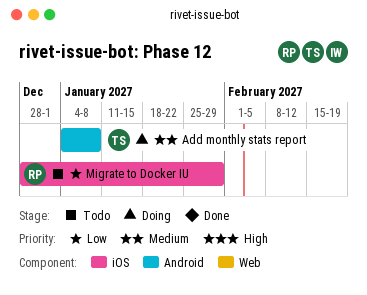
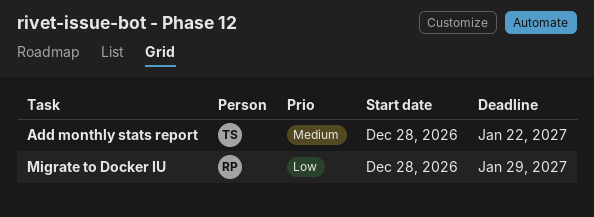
Add monthly stats report, start: Jan 4 -> Dec 28
Add monthly stats report, due: Jan 8 -> Jan 22

